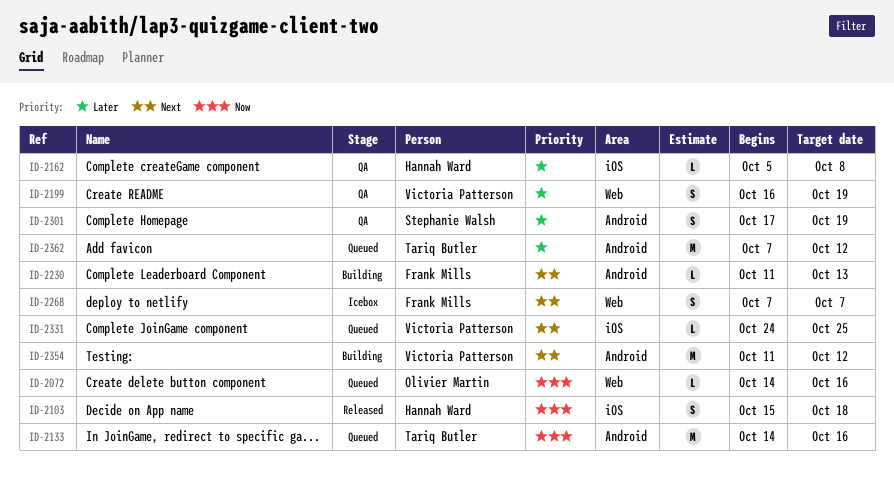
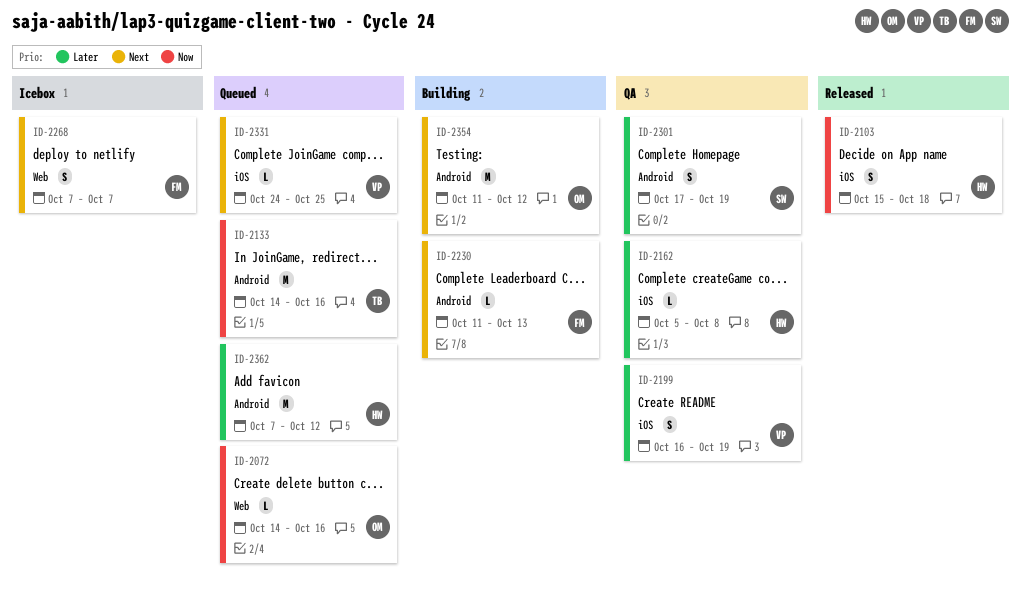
ID-2199, label: Web -> iOS
ID-2354, owner: Victoria Patterson -> Olivier Martin
ID-2362, owner: Tariq Butler -> Hannah Ward

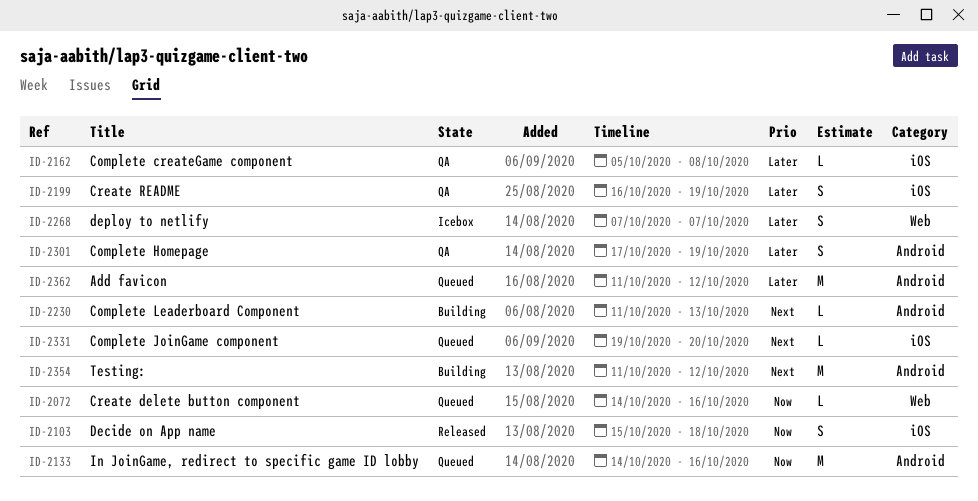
ID-2268, priority: Next -> Later
ID-2331, start: Oct 24 -> Oct 19
ID-2331, due: Oct 25 -> Oct 20
ID-2362, start: Oct 7 -> Oct 11

